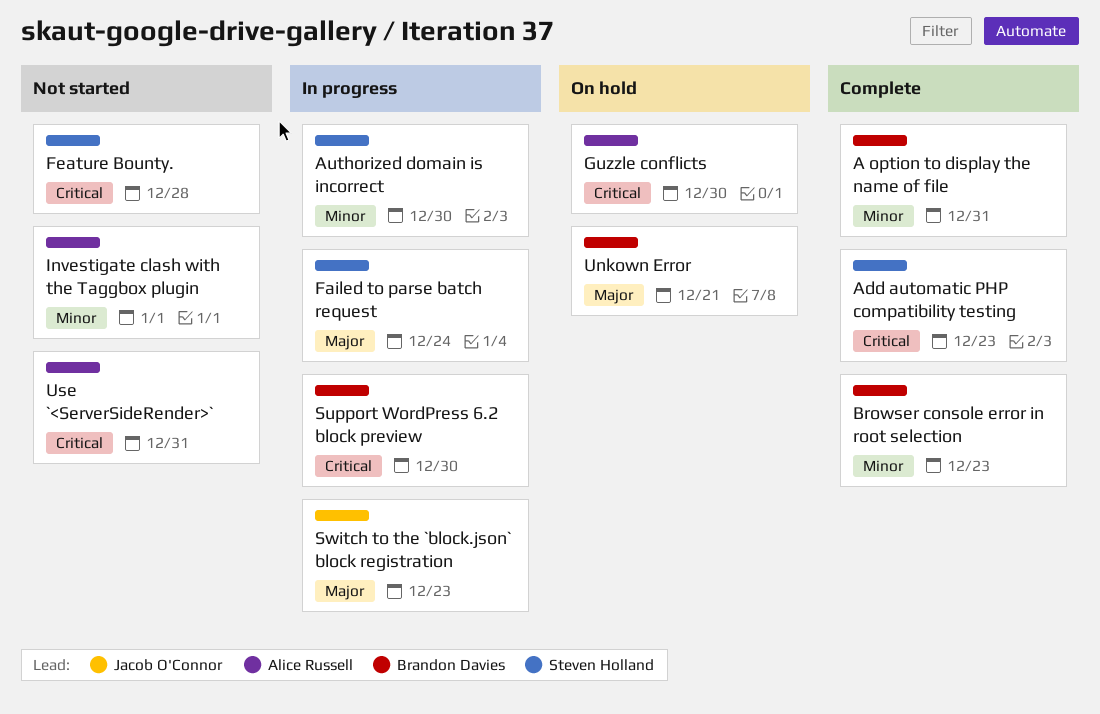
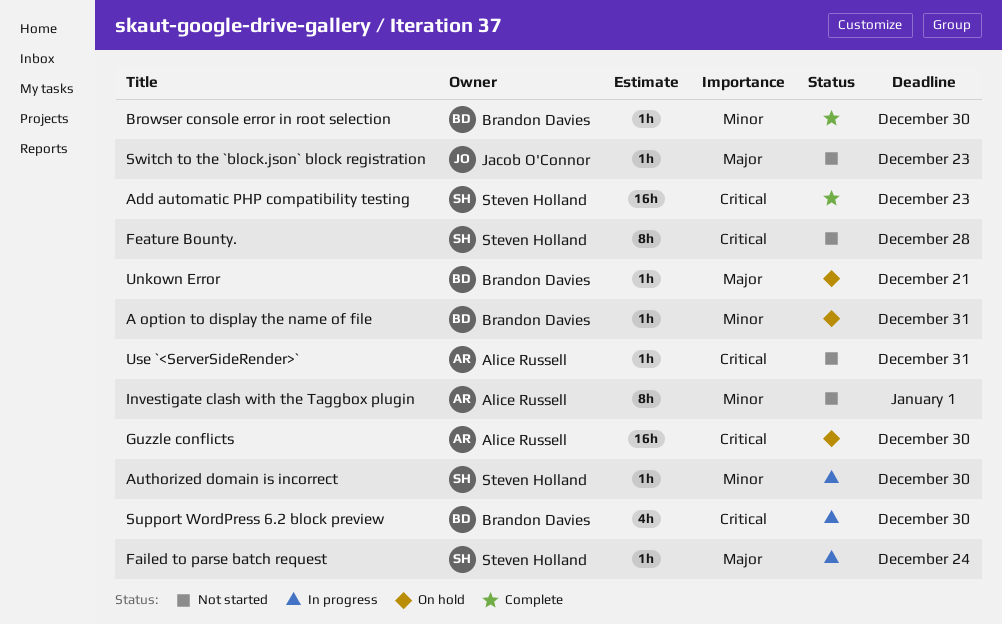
A option to display the name of file, status: Complete -> On hold
Browser console error in root selection, due: Dec 23 -> Dec 30
Switch to the `block.json` block registration, status: In progress -> Not started

